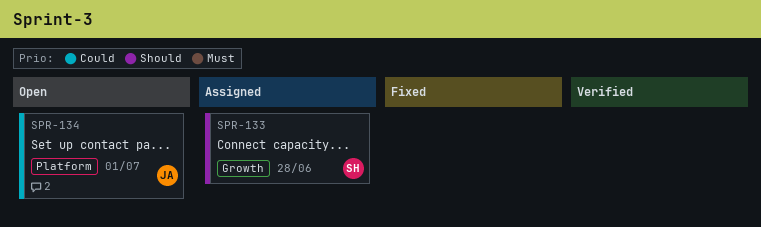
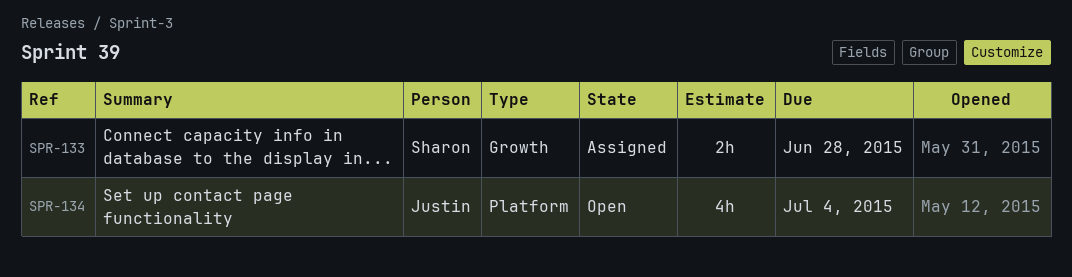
SPR-134, due: Jul 1 -> Jul 4

